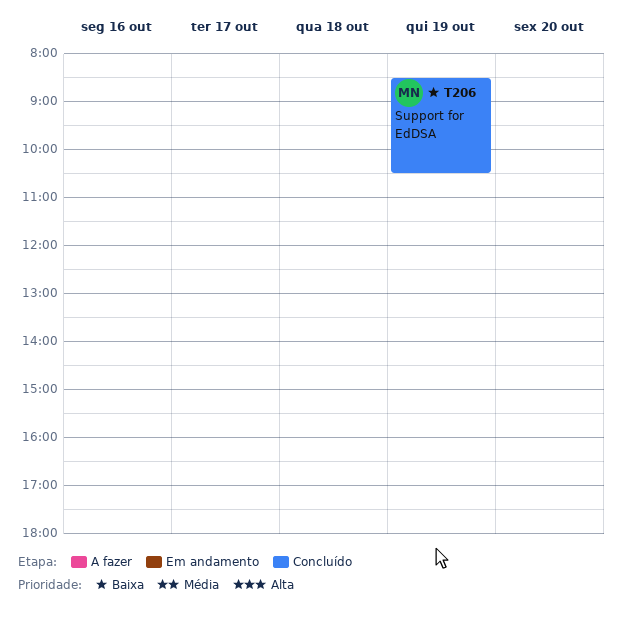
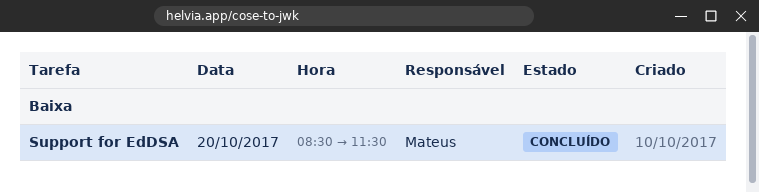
Support for EdDSA, day: Oct 19 -> Oct 20
Support for EdDSA, ends: 10:30 -> 11:30

